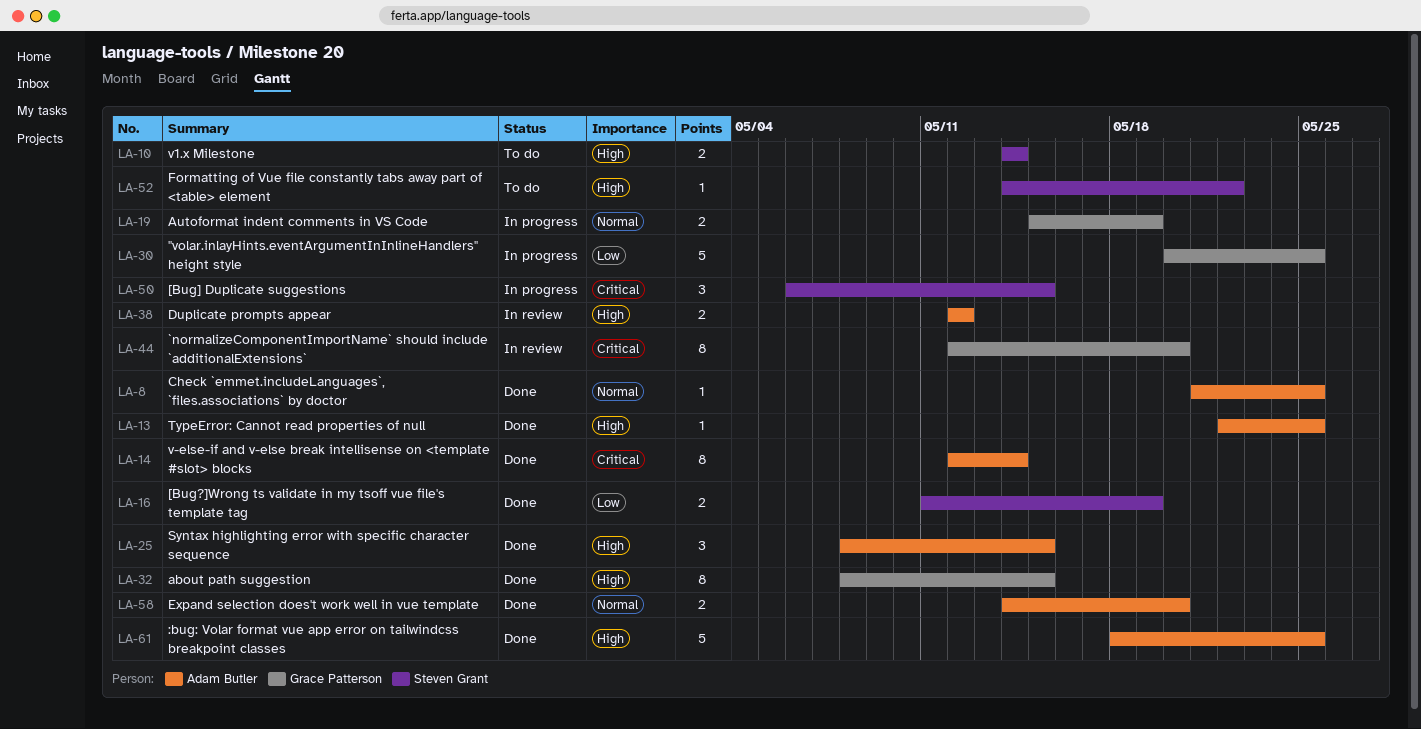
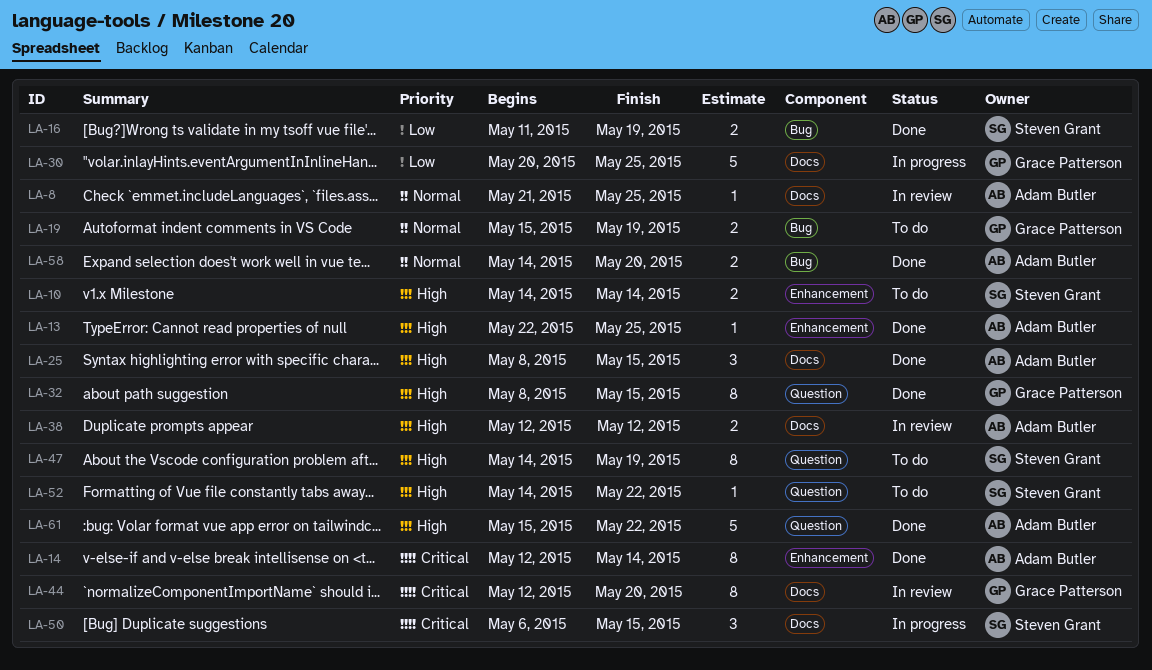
LA-8, status: Done -> In review
LA-19, status: In progress -> To do
LA-47: none -> present
LA-61, start: May 18 -> May 15
LA-61, due: May 25 -> May 22

